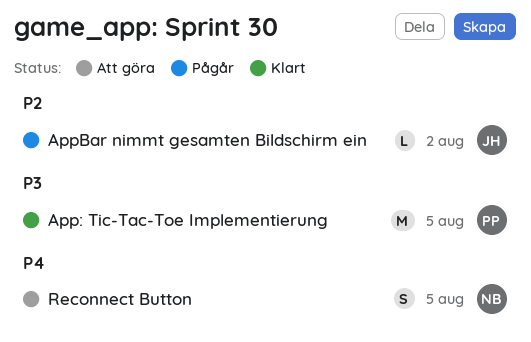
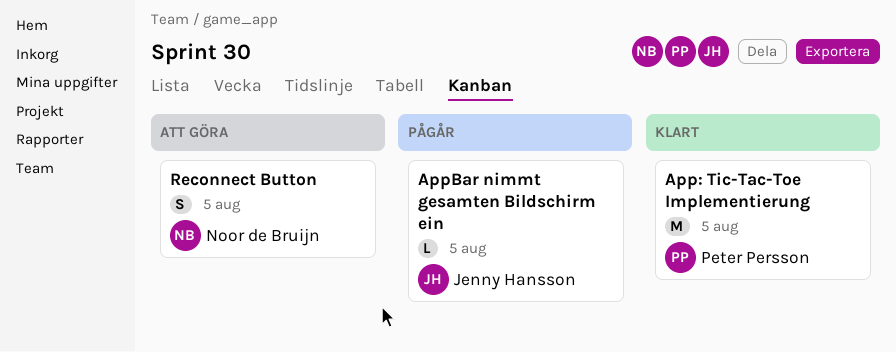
AppBar nimmt gesamten Bildschirm ein, due: Aug 2 -> Aug 5

